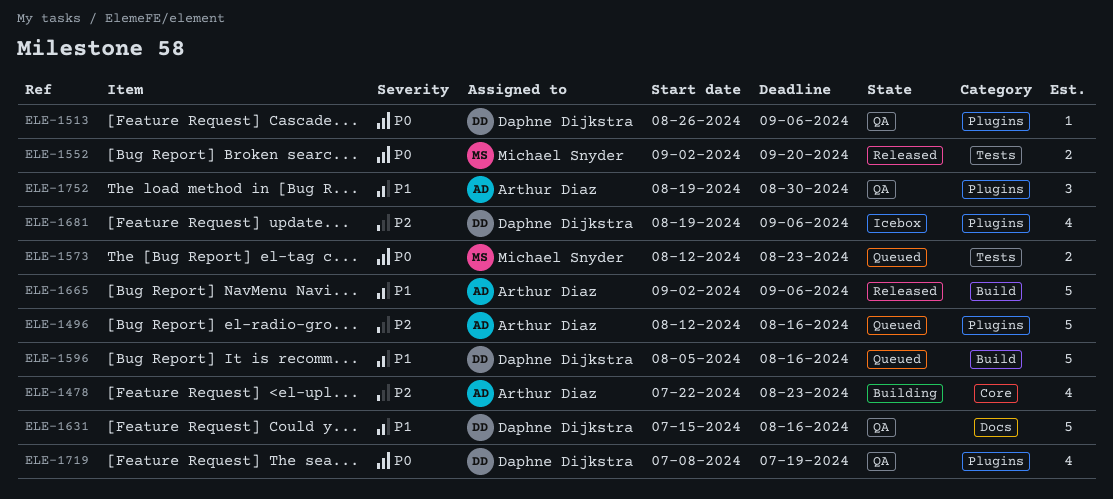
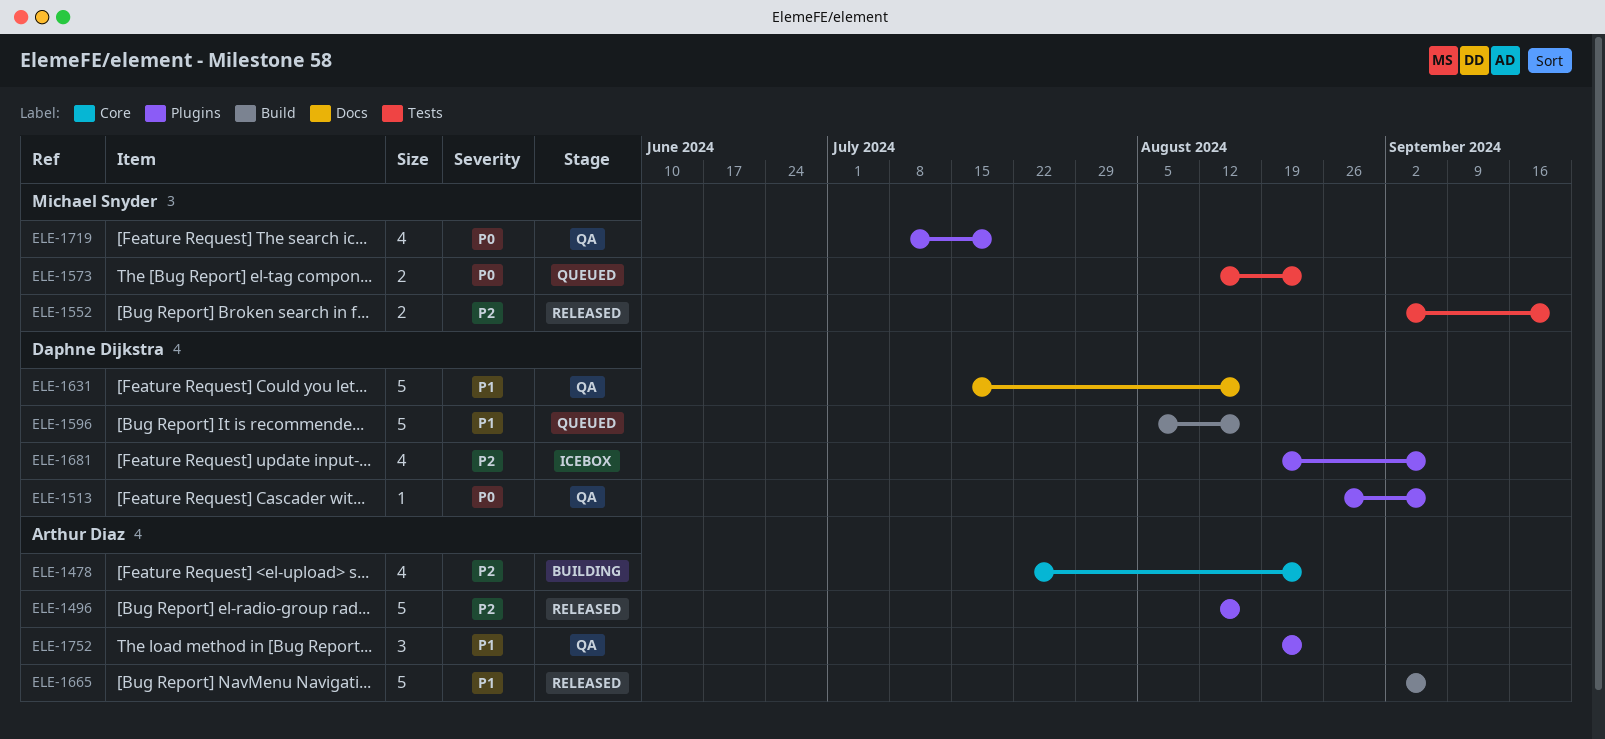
ELE-1496, status: Queued -> Released
ELE-1552, priority: P0 -> P2
ELE-1719, owner: Daphne Dijkstra -> Michael Snyder
ELE-1752, due: Aug 30 -> Aug 23

